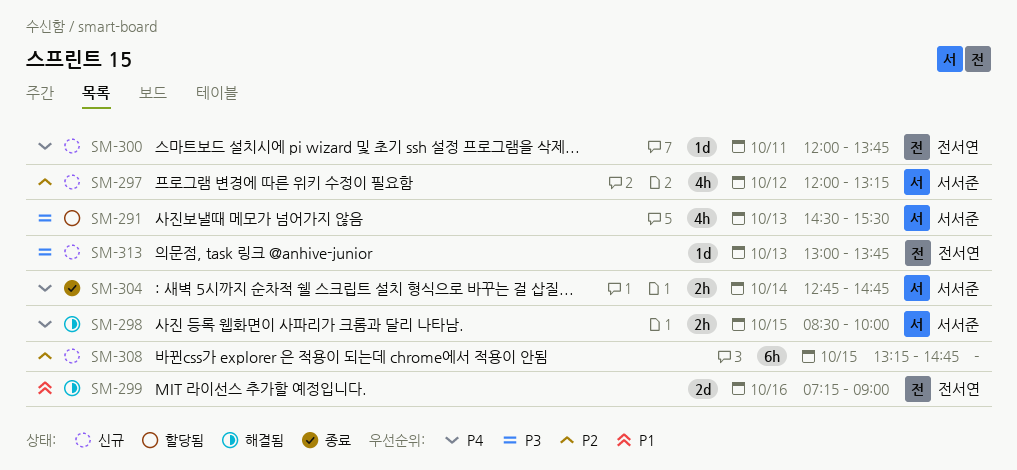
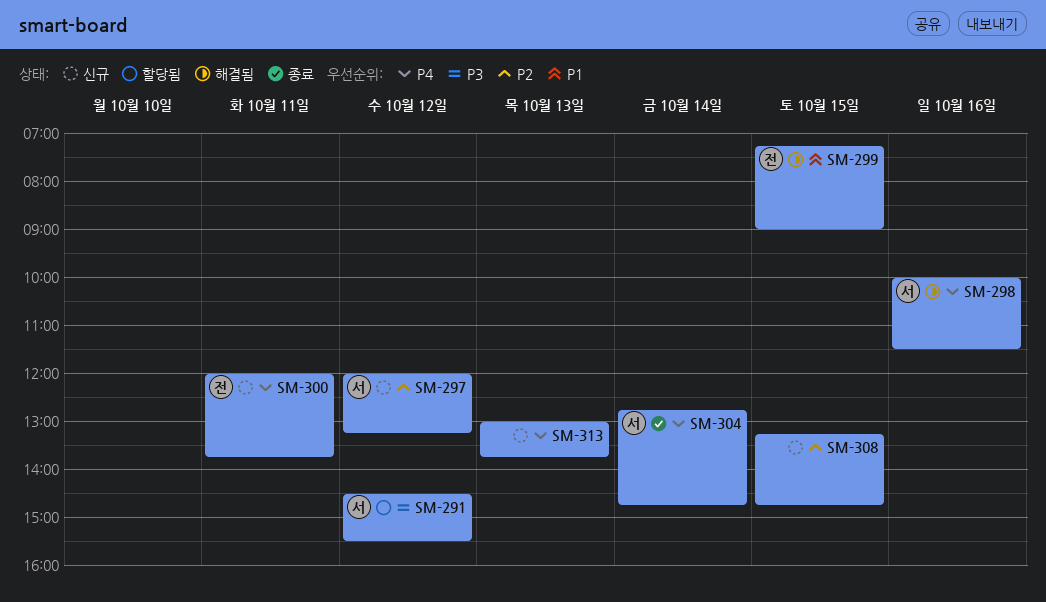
SM-291, day: Oct 13 -> Oct 12
SM-298, day: Oct 15 -> Oct 16
SM-298, begins: 08:30 -> 10:00
SM-298, ends: 10:00 -> 11:30
SM-299, day: Oct 16 -> Oct 15
SM-313, owner: 전서연 -> none
SM-313, priority: P3 -> P4

